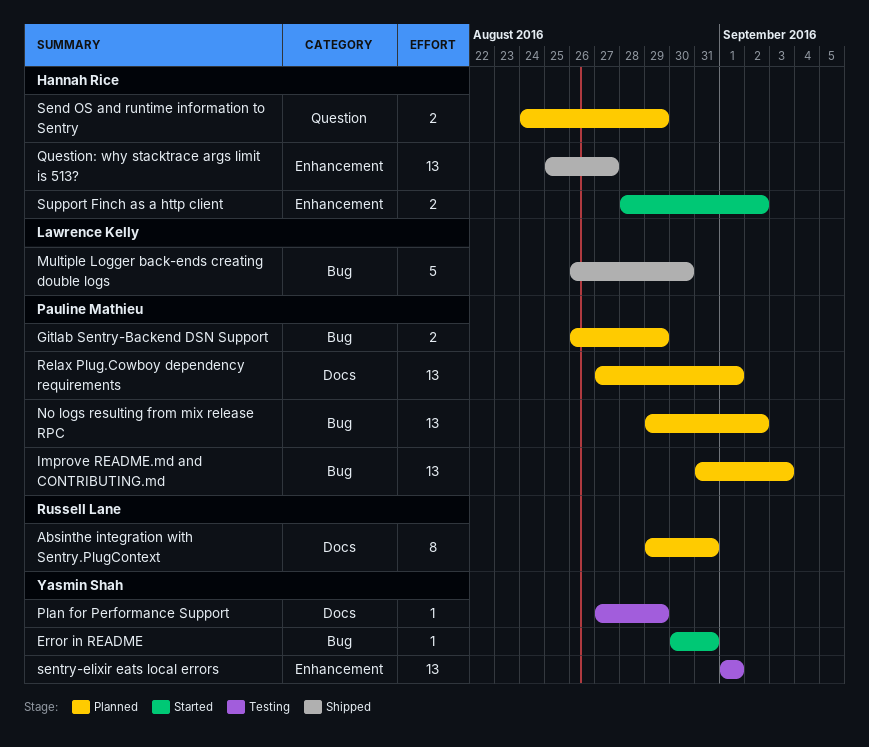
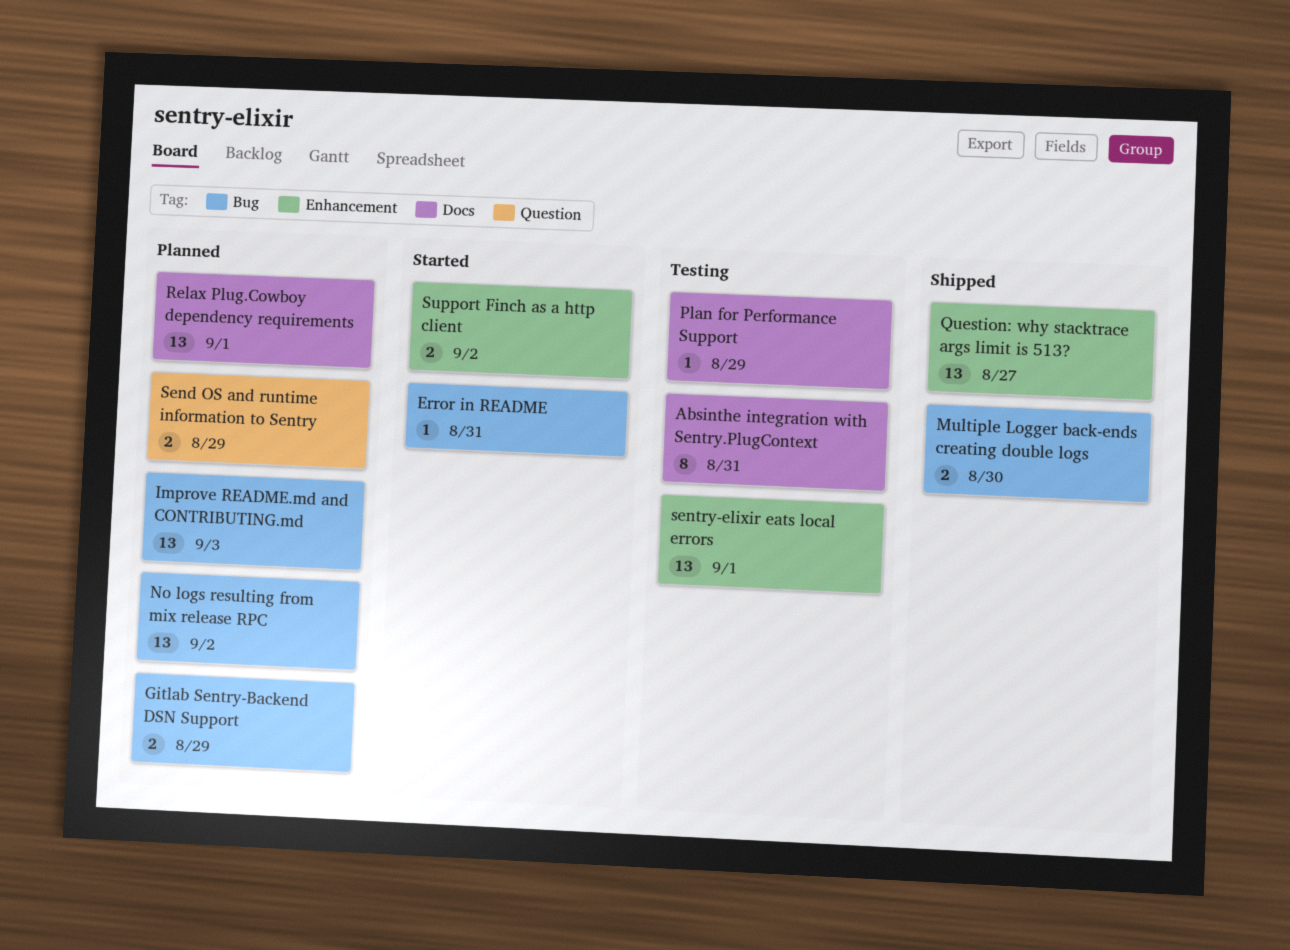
Absinthe integration with Sentry.PlugContext, status: Planned -> Testing
Multiple Logger back-ends creating double logs, estimate: 5 -> 2

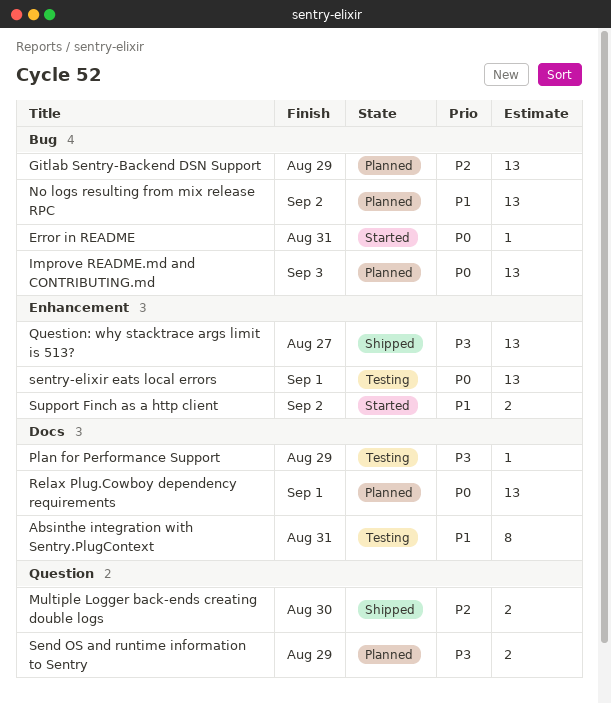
Gitlab Sentry-Backend DSN Support, estimate: 2 -> 13
Multiple Logger back-ends creating double logs, label: Bug -> Question

